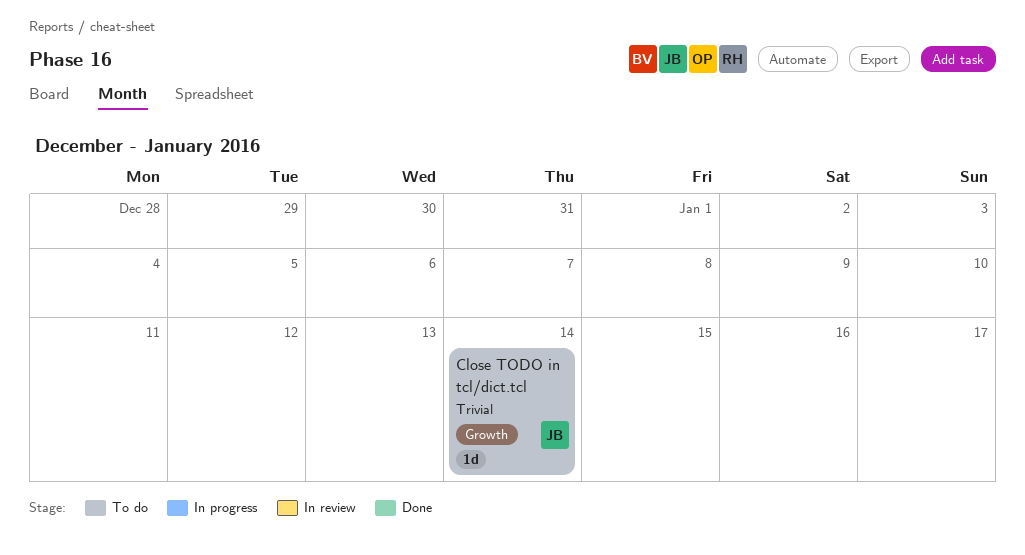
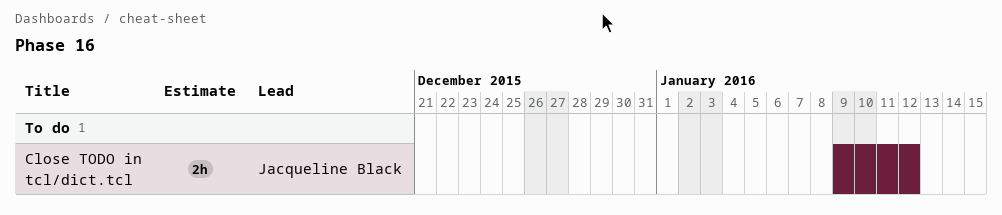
Close TODO in tcl/dict.tcl, estimate: 1d -> 2h
Close TODO in tcl/dict.tcl, due: Jan 14 -> Jan 12

